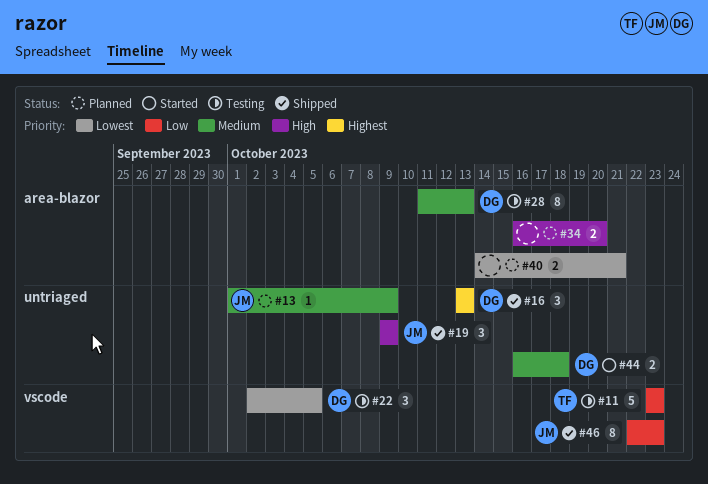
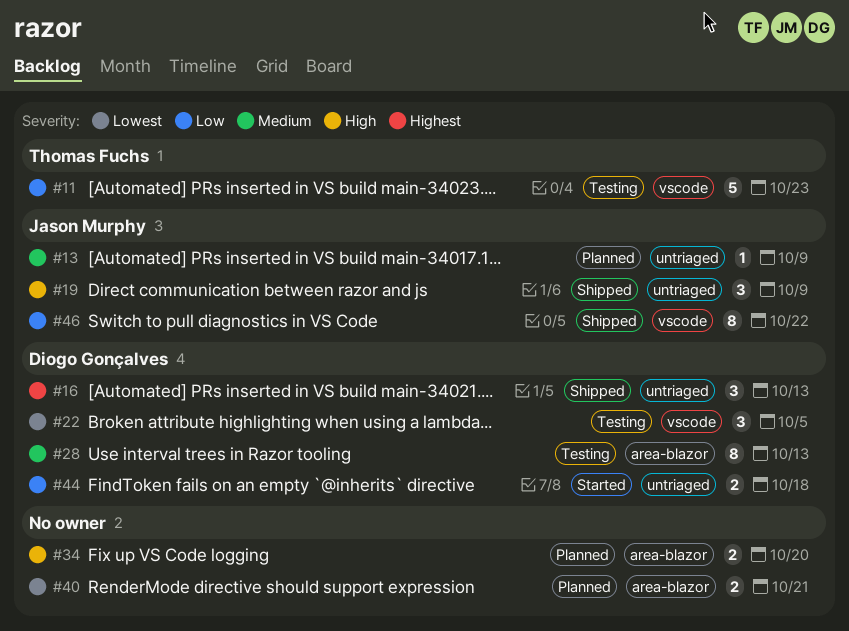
#44, priority: Medium -> Low
#46, due: Oct 23 -> Oct 22

